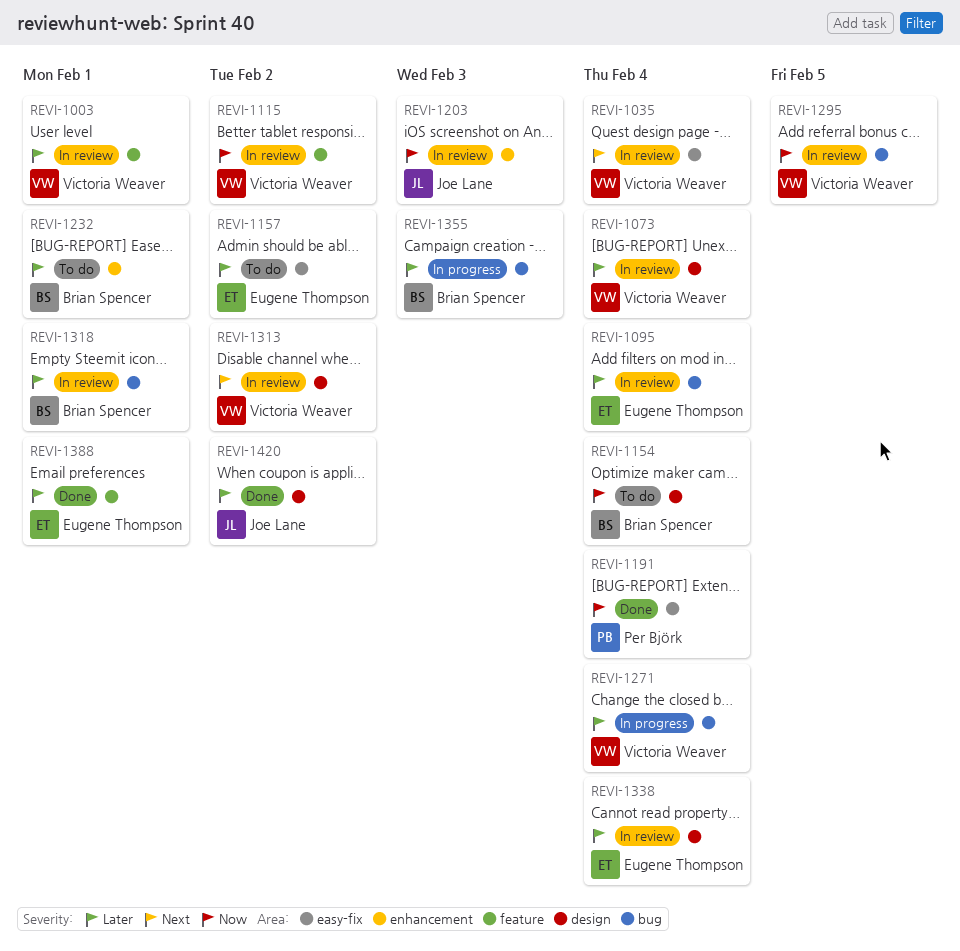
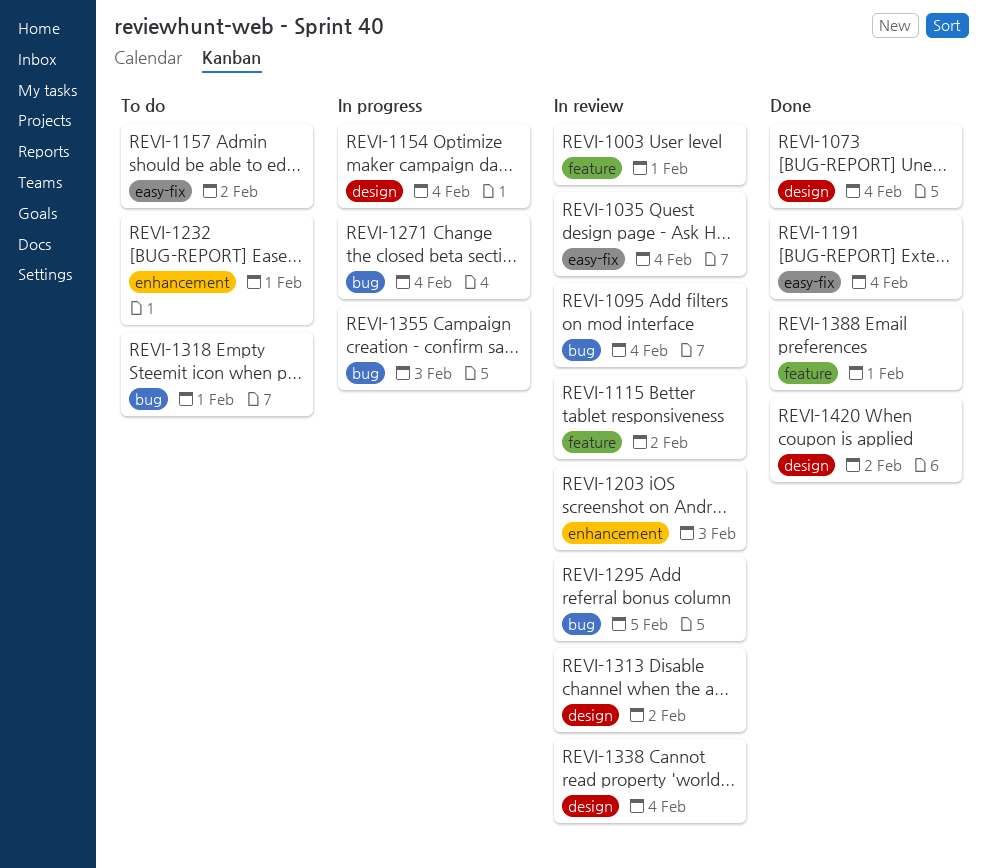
REVI-1073, status: In review -> Done
REVI-1154, status: To do -> In progress
REVI-1318, status: In review -> To do

